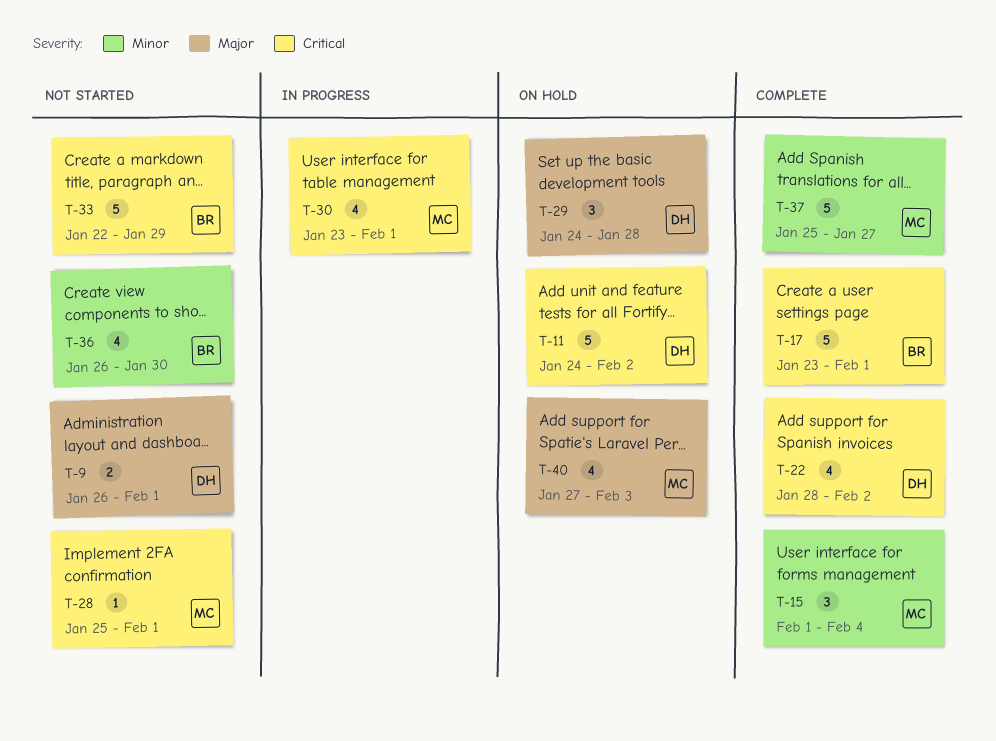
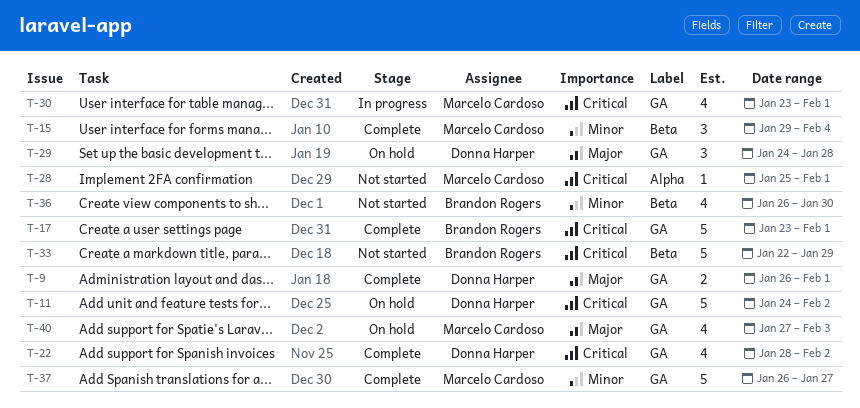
T-9, status: Not started -> Complete
T-15, start: Feb 1 -> Jan 29
T-37, start: Jan 25 -> Jan 26

